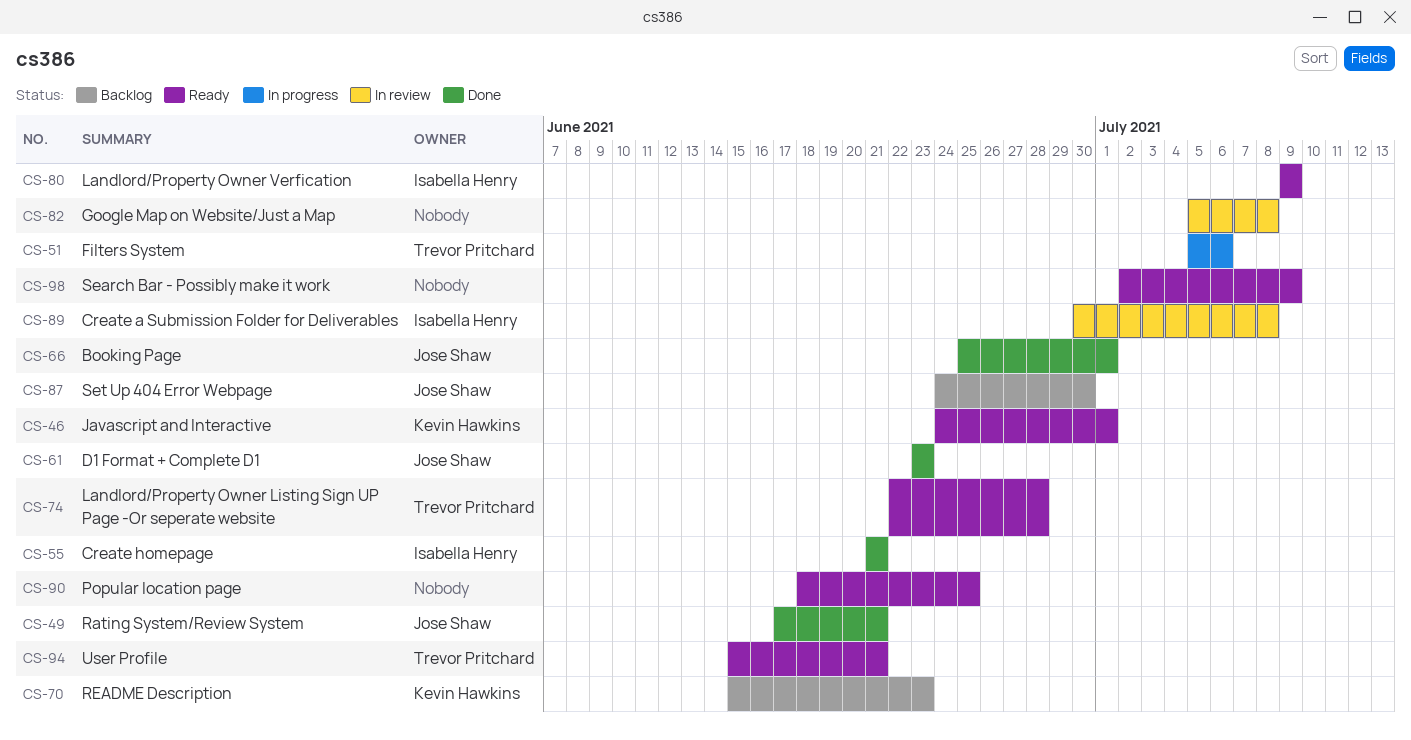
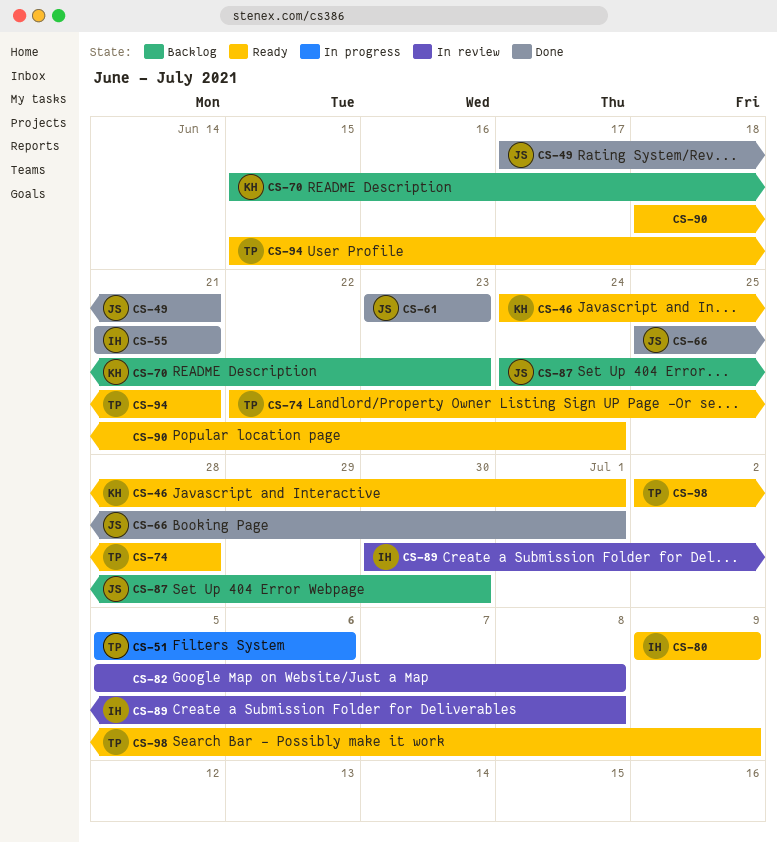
CS-90, due: Jun 25 -> Jun 24
CS-98, owner: none -> Trevor Pritchard

